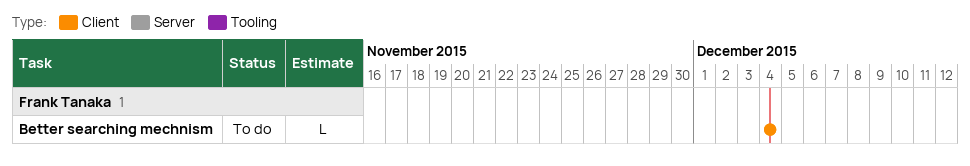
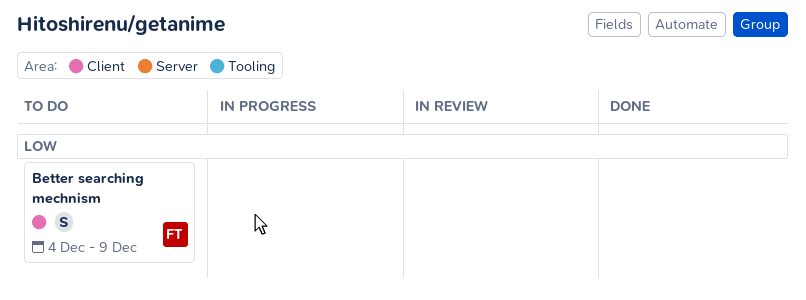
Better searching mechnism, estimate: L -> S
Better searching mechnism, due: Dec 4 -> Dec 9

